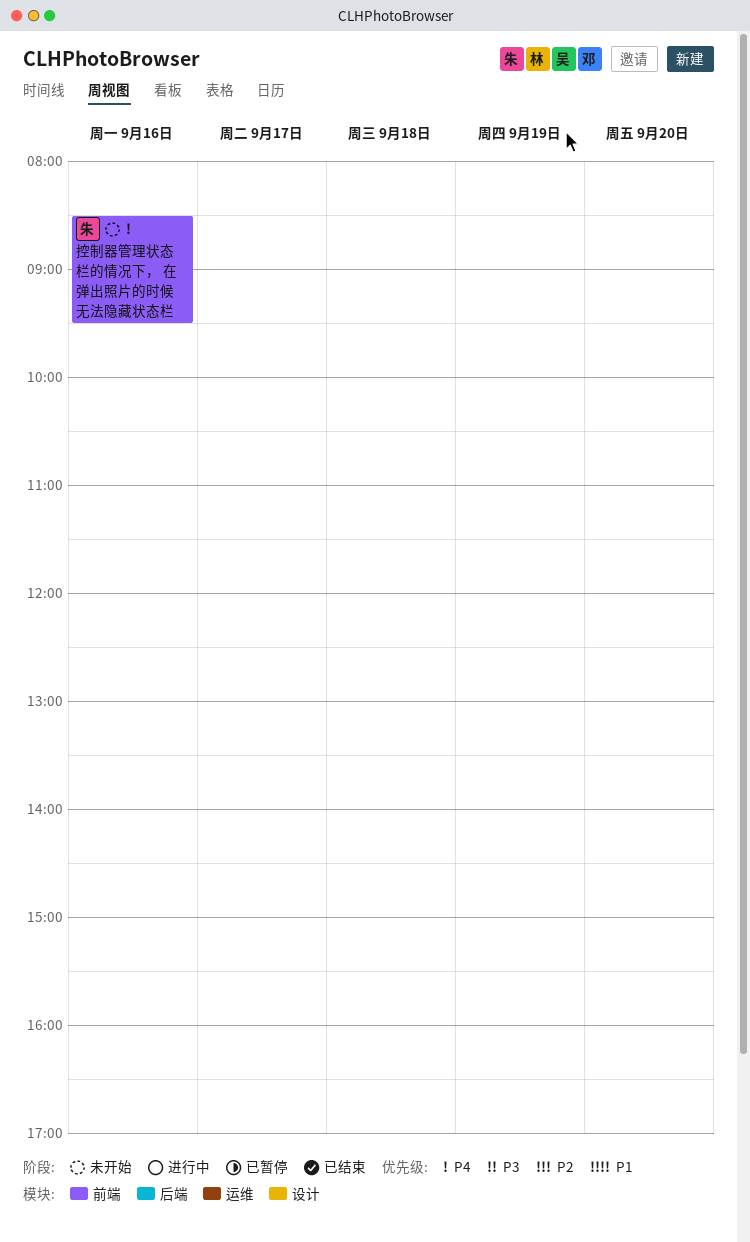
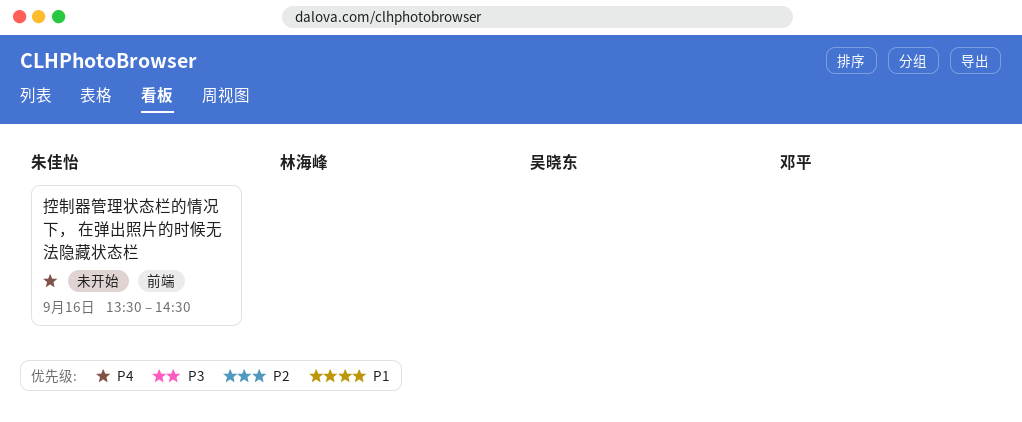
控制器管理状态栏的情况下， 在弹出照片的时候无法隐藏状态栏, begins: 08:30 -> 13:30
控制器管理状态栏的情况下， 在弹出照片的时候无法隐藏状态栏, ends: 09:30 -> 14:30

